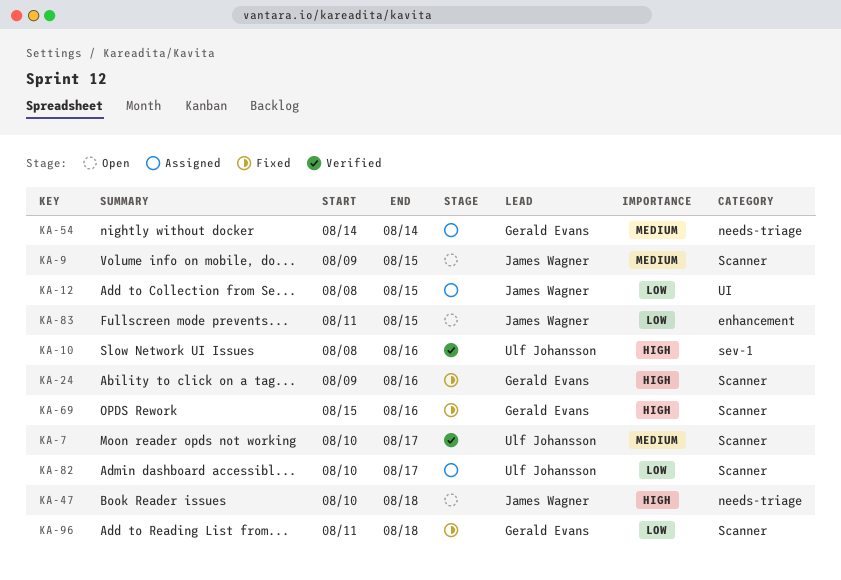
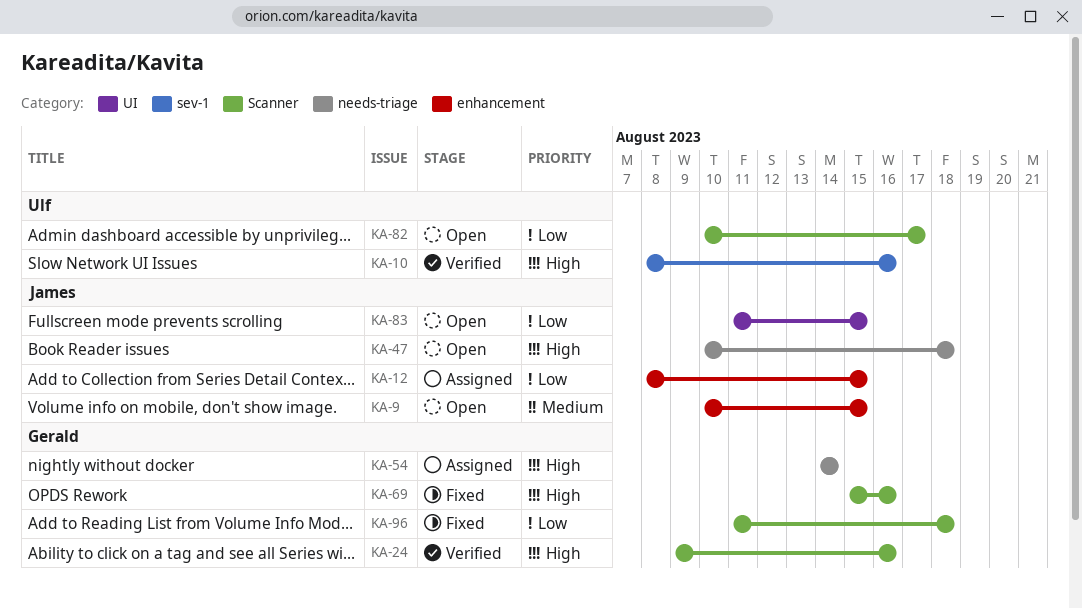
KA-7: present -> none
KA-9, label: Scanner -> enhancement
KA-9, start: Aug 9 -> Aug 10
KA-12, label: UI -> enhancement
KA-24, status: Fixed -> Verified
KA-54, priority: Medium -> High
KA-82, status: Assigned -> Open
KA-83, label: enhancement -> UI

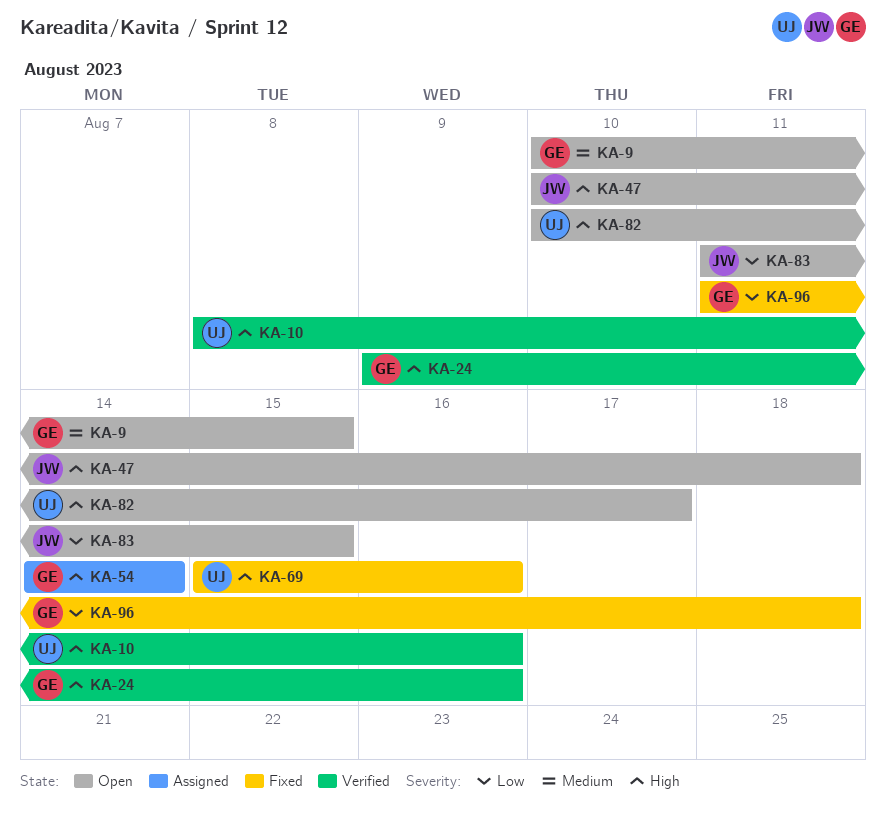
KA-9, owner: James -> Gerald
KA-12: present -> none
KA-69, owner: Gerald -> Ulf
KA-82, priority: Low -> High

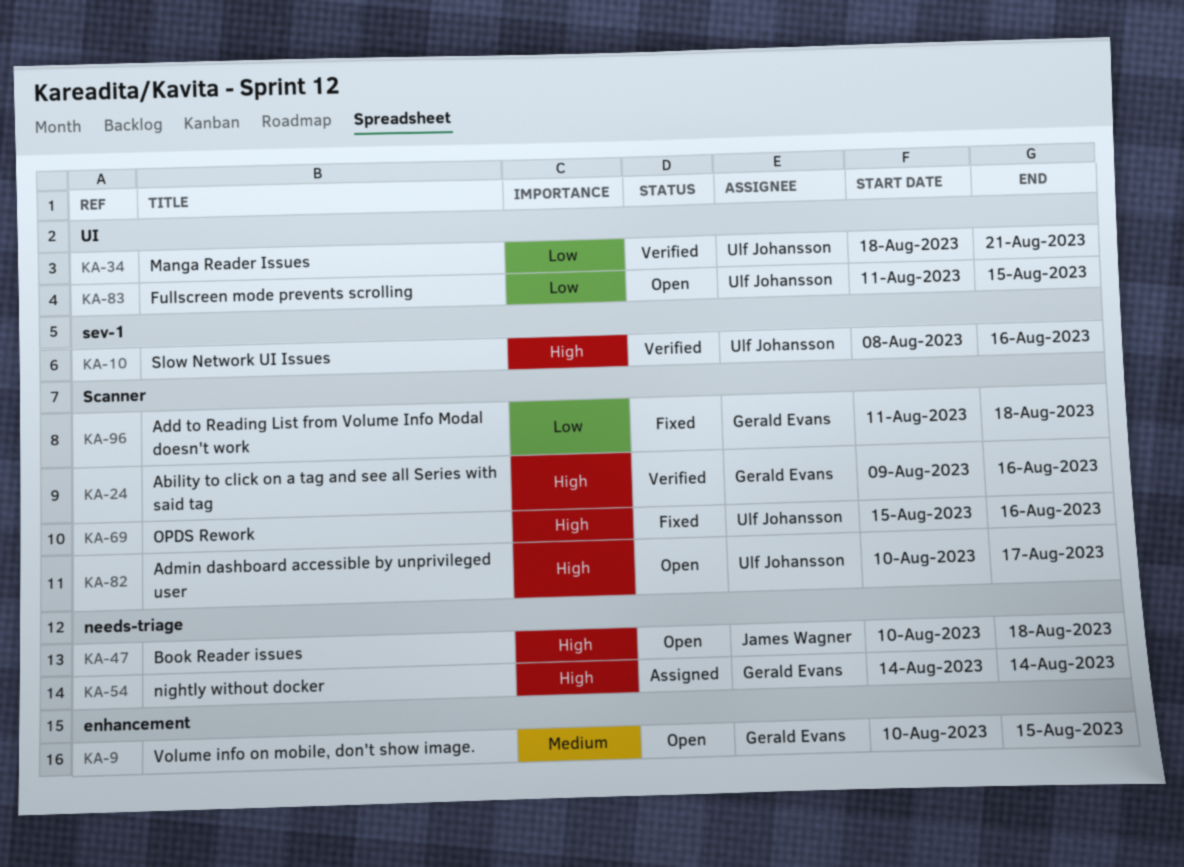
KA-34: none -> present
KA-83, owner: James Wagner -> Ulf Johansson

